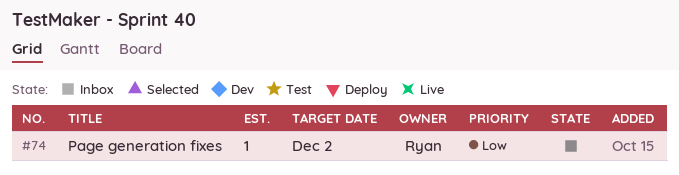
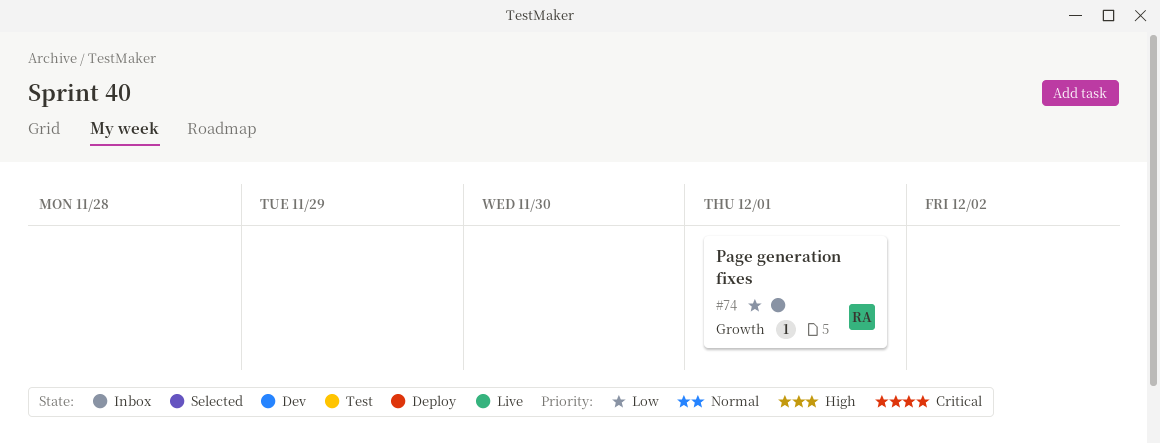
#74, due: Dec 2 -> Dec 1

